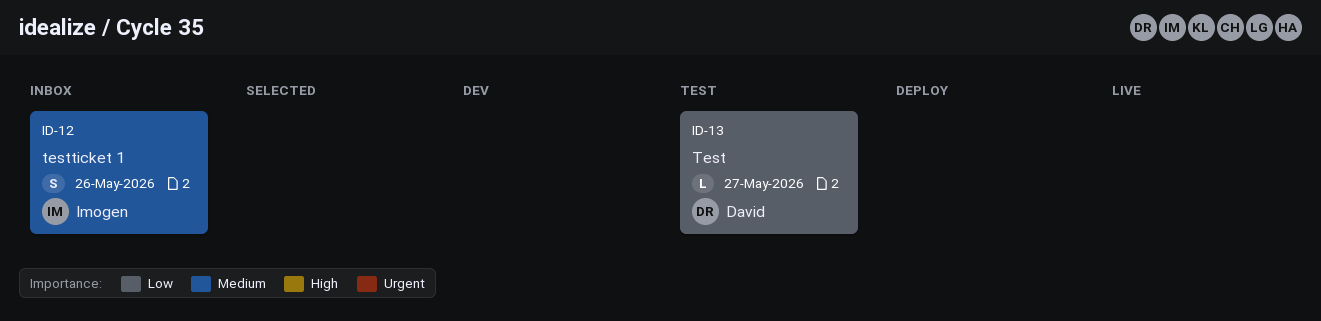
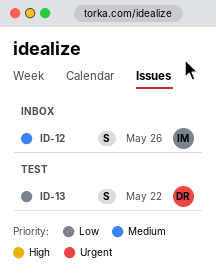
ID-13, estimate: L -> S
ID-13, due: May 27 -> May 22

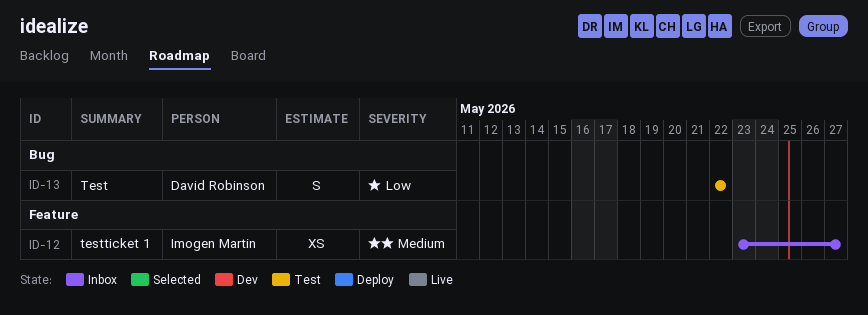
ID-12, estimate: S -> XS
ID-12, due: May 26 -> May 27

